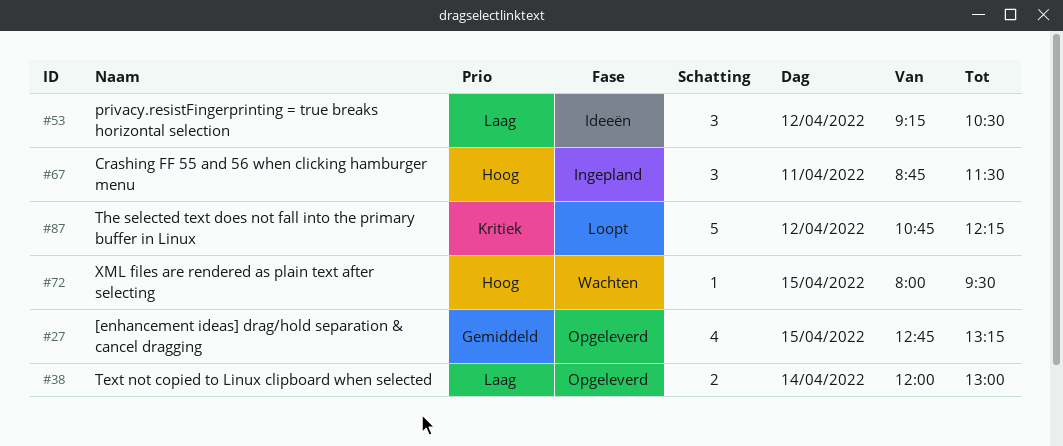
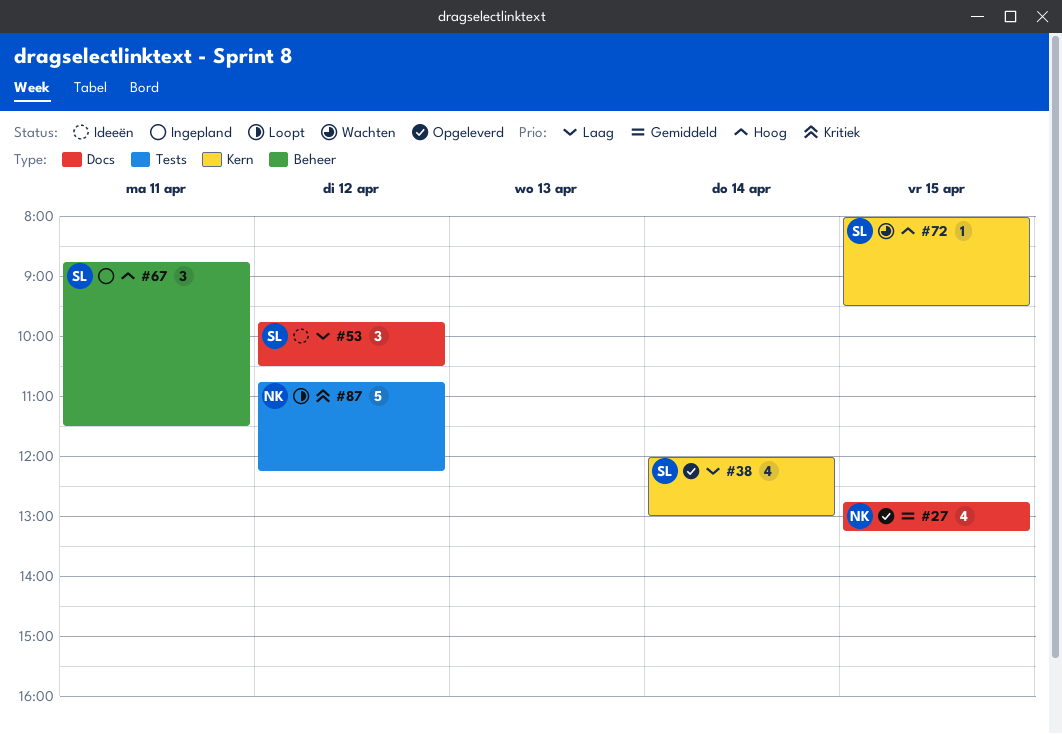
#38, estimate: 2 -> 4
#53, begins: 09:15 -> 09:45

